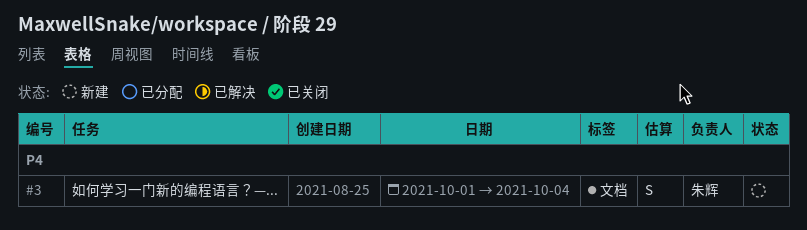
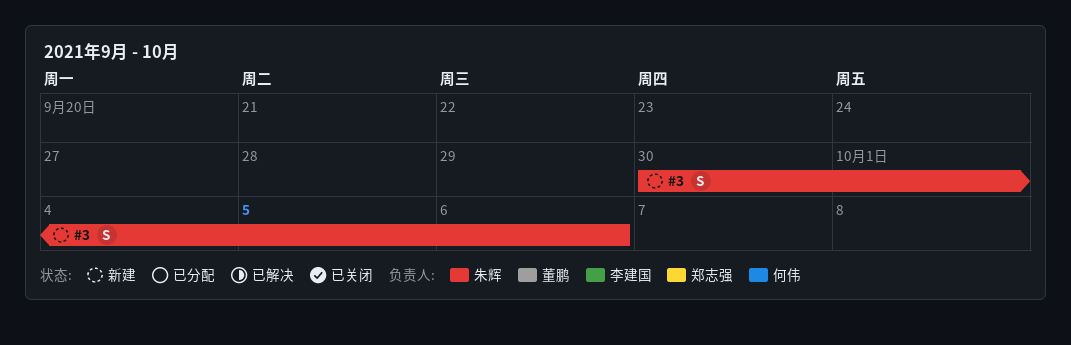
#3, start: Oct 1 -> Sep 30
#3, due: Oct 4 -> Oct 6

